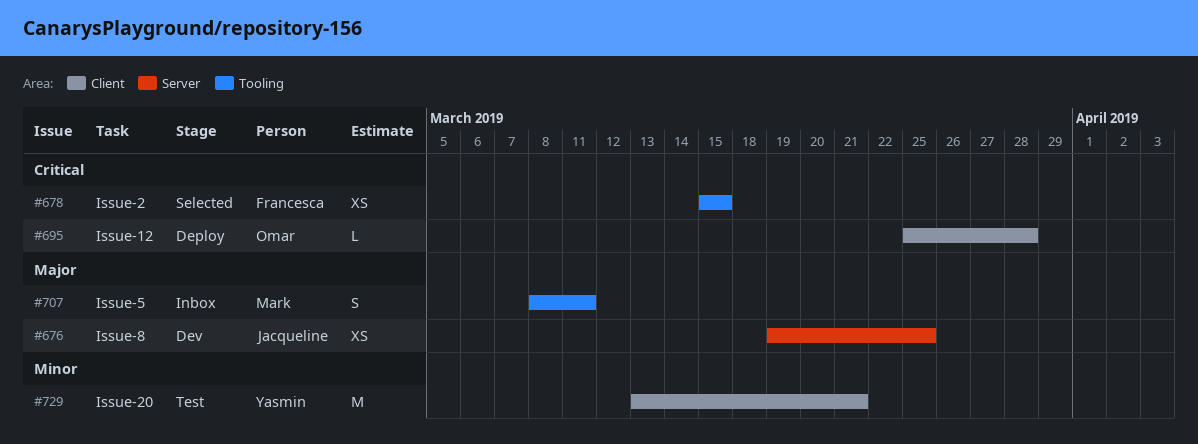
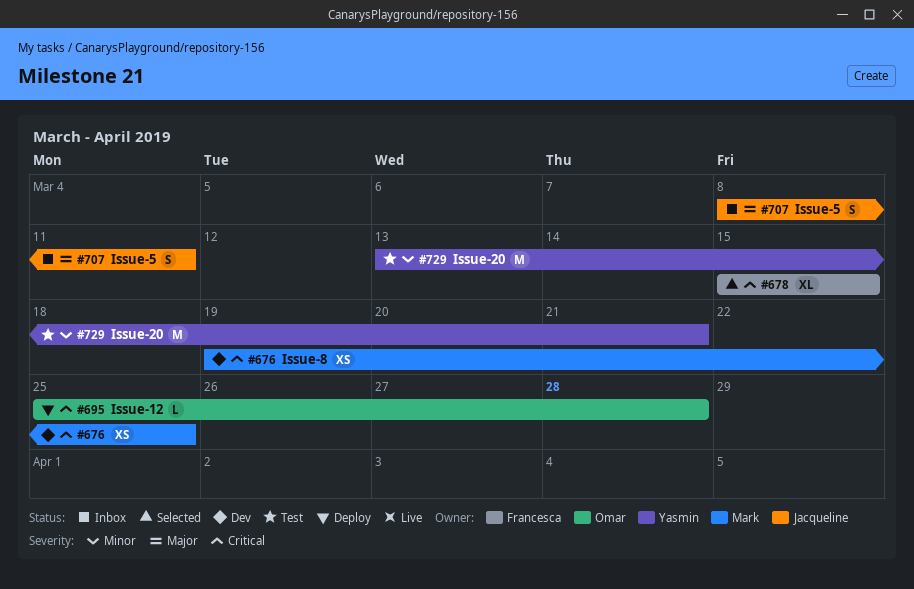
#676, owner: Jacqueline -> Mark
#676, priority: Major -> Critical
#678, estimate: XS -> XL
#707, owner: Mark -> Jacqueline

